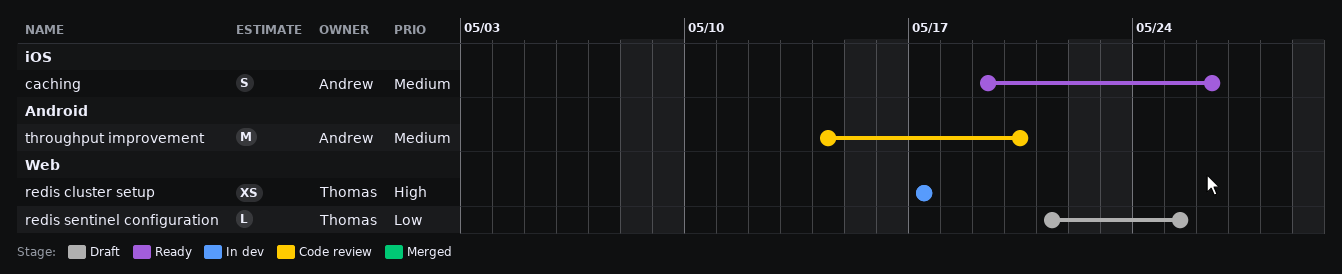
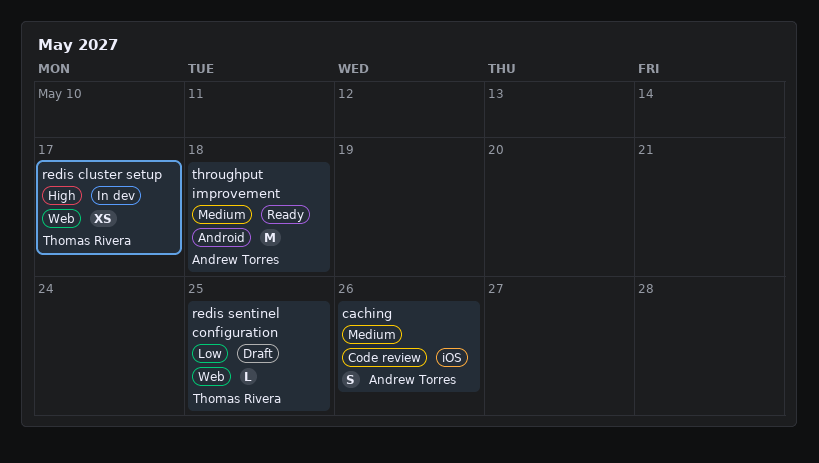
caching, status: Ready -> Code review
throughput improvement, status: Code review -> Ready
throughput improvement, due: May 20 -> May 18

